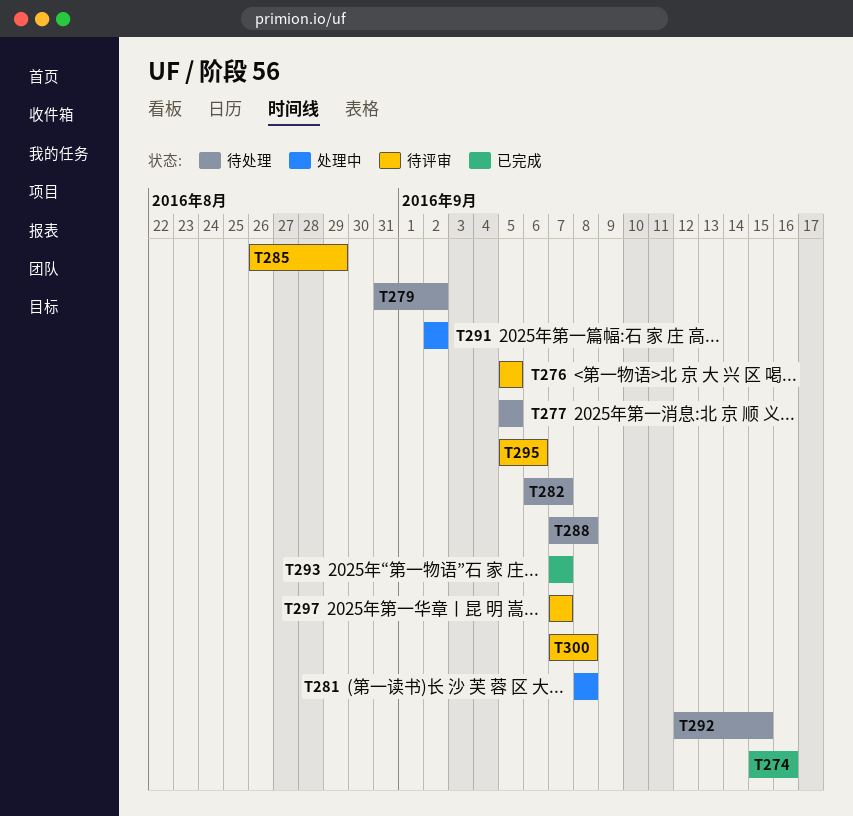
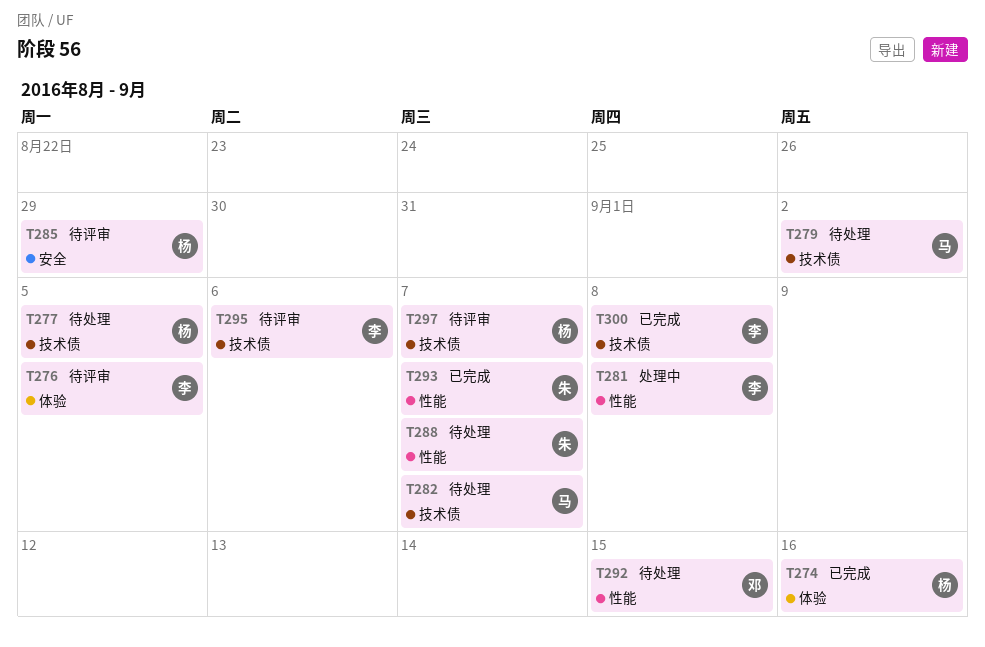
T288, due: Sep 8 -> Sep 7
T291: present -> none
T300, status: 待评审 -> 已完成

